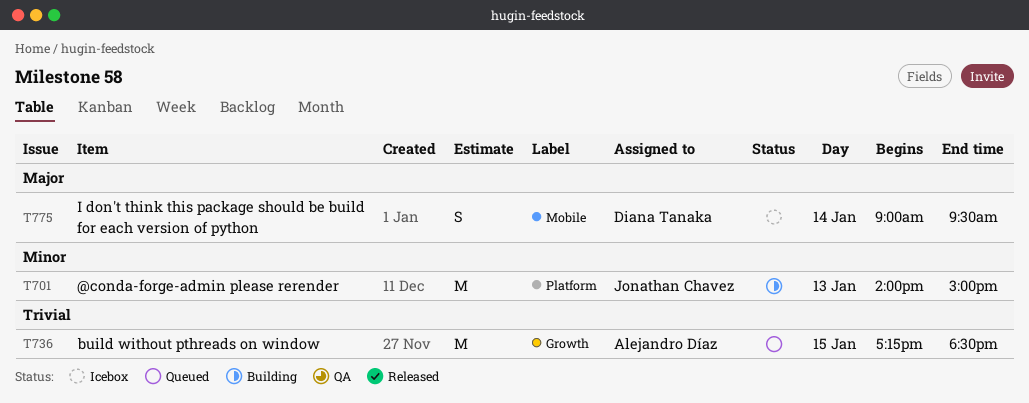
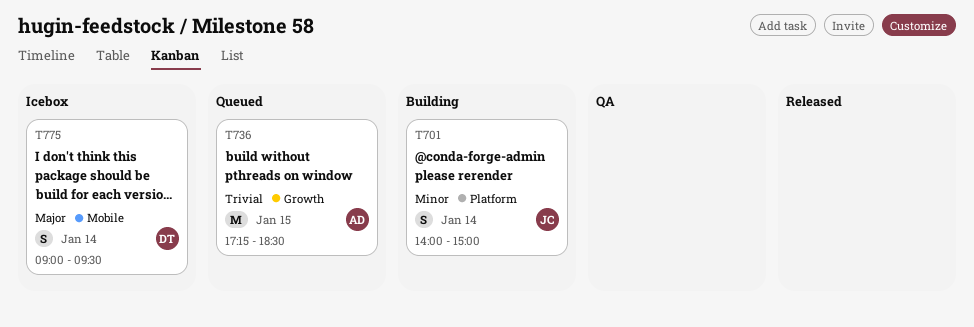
T701, estimate: M -> S
T701, day: Jan 13 -> Jan 14

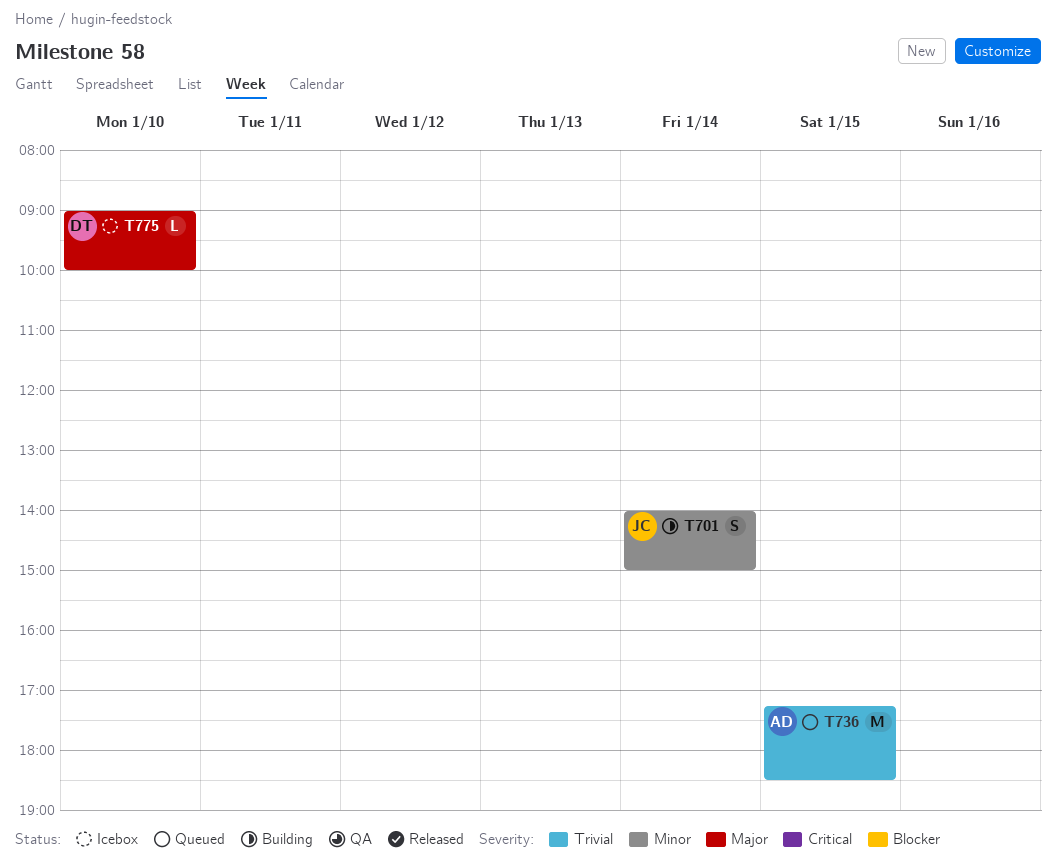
T775, estimate: S -> L
T775, day: Jan 14 -> Jan 10
T775, ends: 09:30 -> 10:00

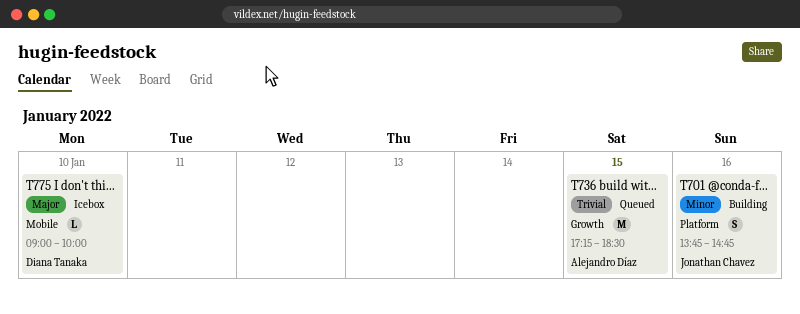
T701, day: Jan 14 -> Jan 16
T701, begins: 14:00 -> 13:45
T701, ends: 15:00 -> 14:45

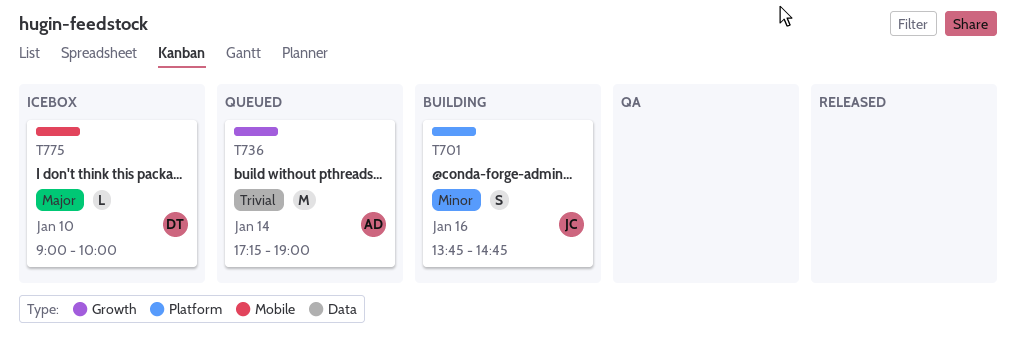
T736, day: Jan 15 -> Jan 14
T736, ends: 18:30 -> 19:00

